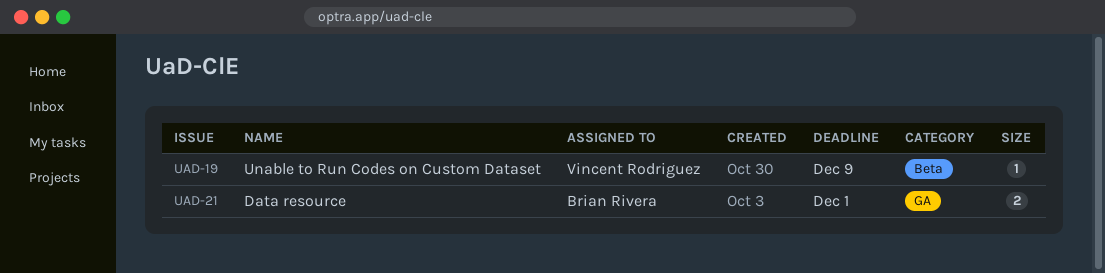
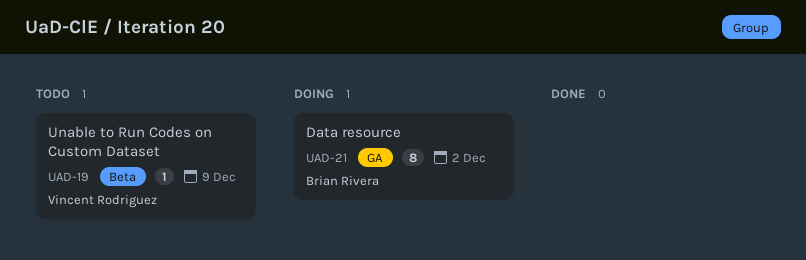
UAD-21, estimate: 2 -> 8
UAD-21, due: Dec 1 -> Dec 2

